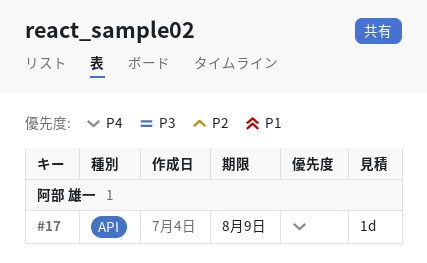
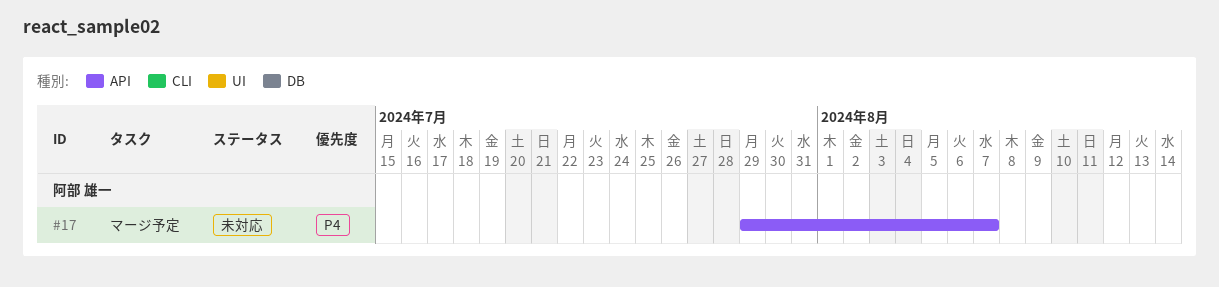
#17, due: Aug 9 -> Aug 7

